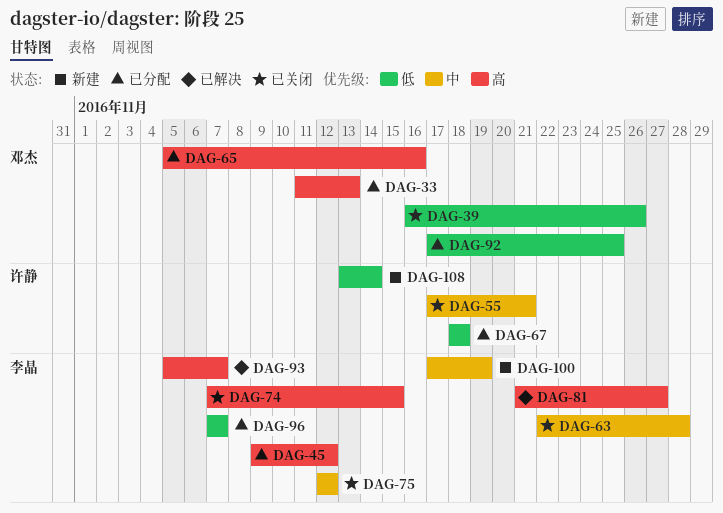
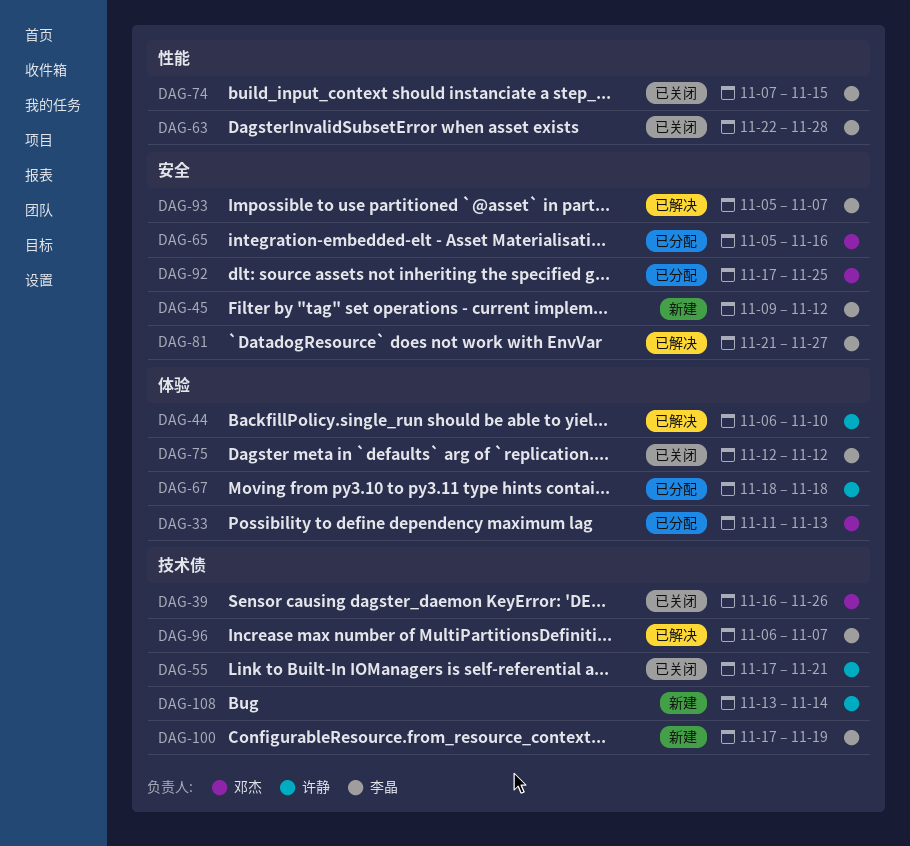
DAG-44: none -> present
DAG-45, status: 已分配 -> 新建
DAG-96, status: 已分配 -> 已解决
DAG-96, start: Nov 7 -> Nov 6

